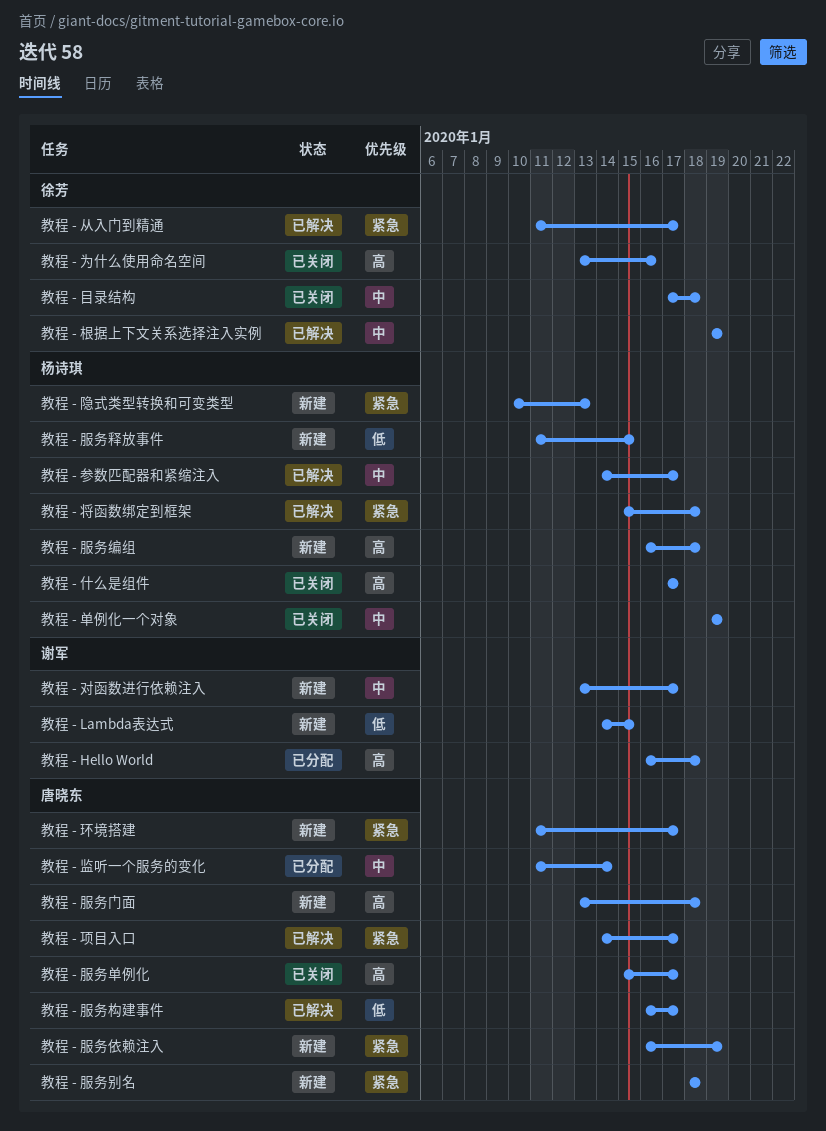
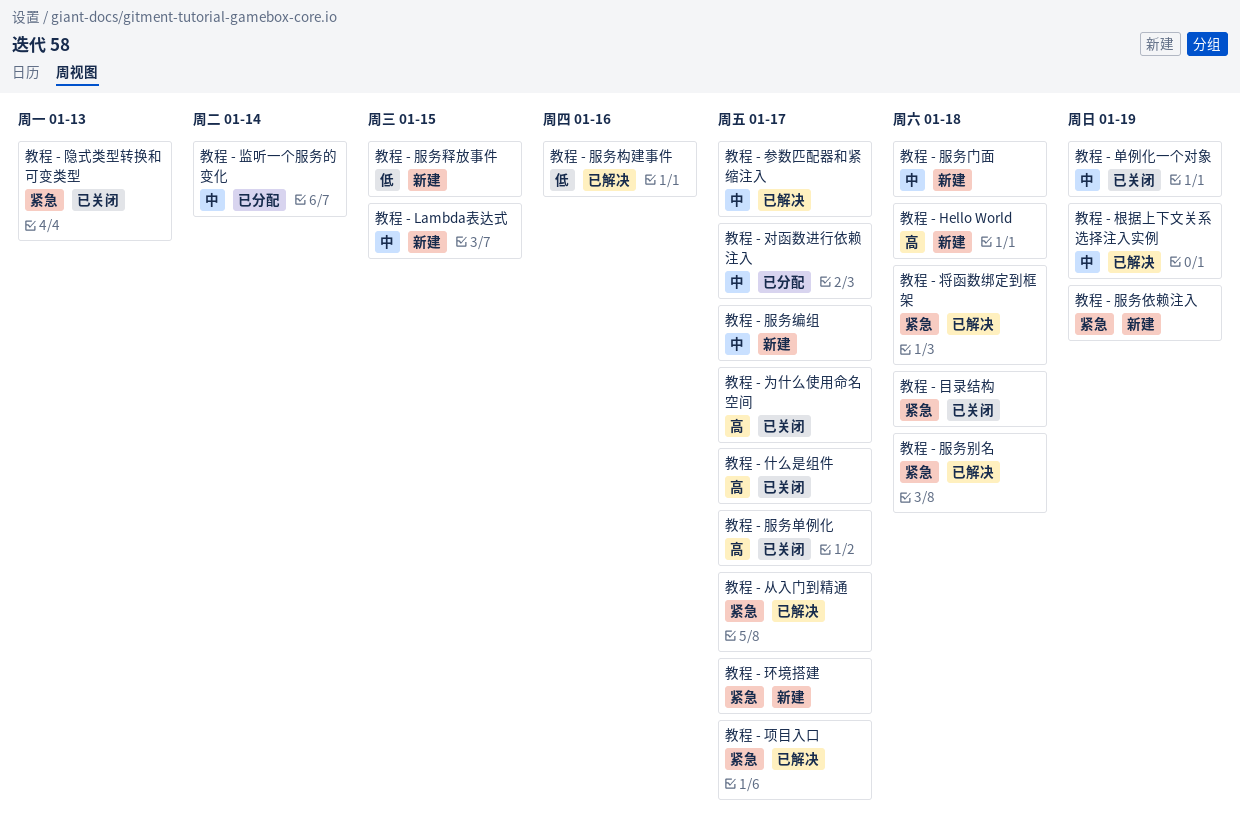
教程 - Hello World, status: 已分配 -> 新建
教程 - Lambda表达式, priority: 低 -> 中
教程 - 为什么使用命名空间, due: Jan 16 -> Jan 17
教程 - 对函数进行依赖注入, status: 新建 -> 已分配
教程 - 服务别名, status: 新建 -> 已解决
教程 - 服务构建事件, due: Jan 17 -> Jan 16
教程 - 服务编组, priority: 高 -> 中
教程 - 服务编组, due: Jan 18 -> Jan 17
教程 - 服务门面, priority: 高 -> 中
教程 - 目录结构, priority: 中 -> 紧急
教程 - 隐式类型转换和可变类型, status: 新建 -> 已关闭

